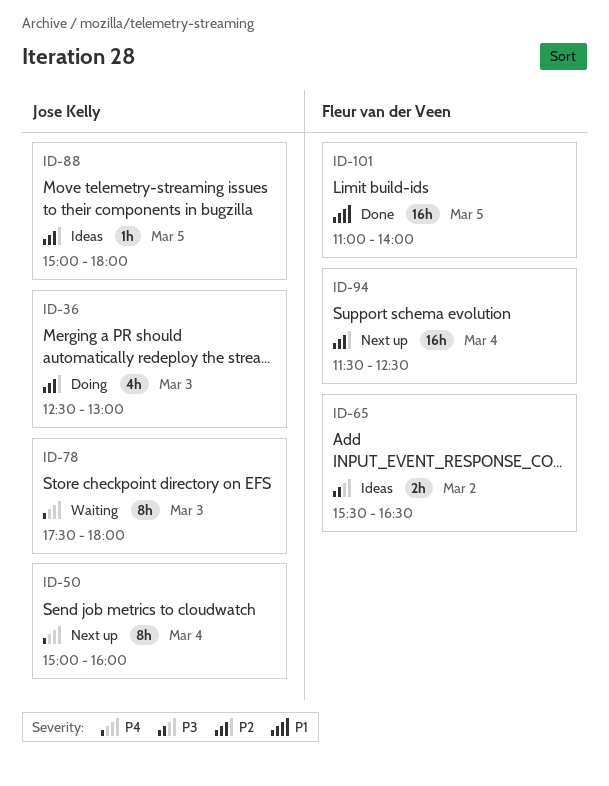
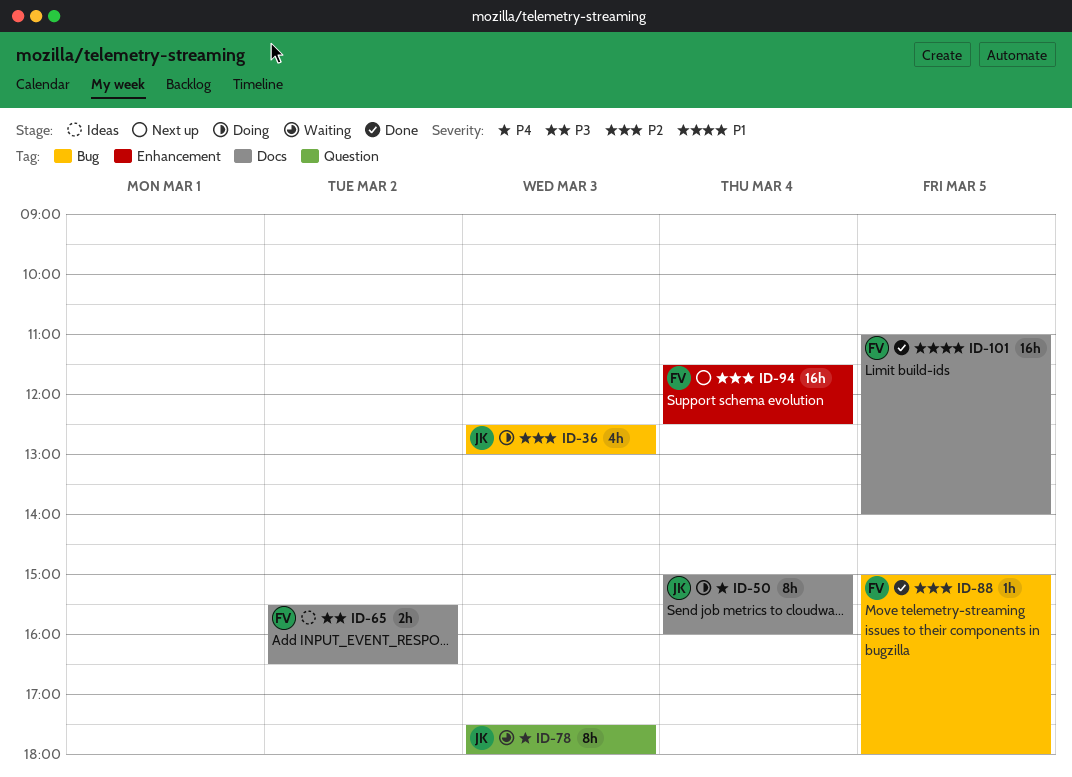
ID-50, status: Next up -> Doing
ID-88, status: Ideas -> Done
ID-88, owner: Jose Kelly -> Fleur van der Veen

